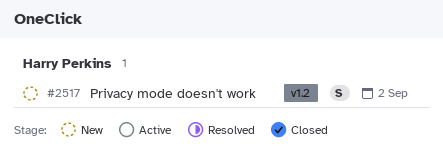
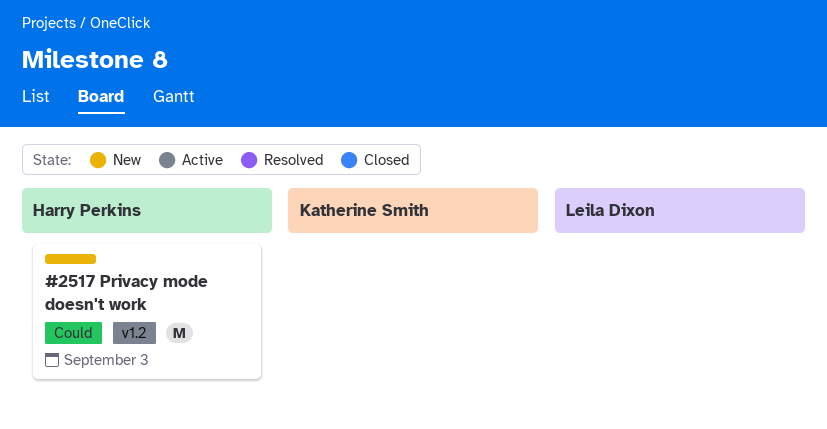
#2517, estimate: S -> M
#2517, due: Sep 2 -> Sep 3

